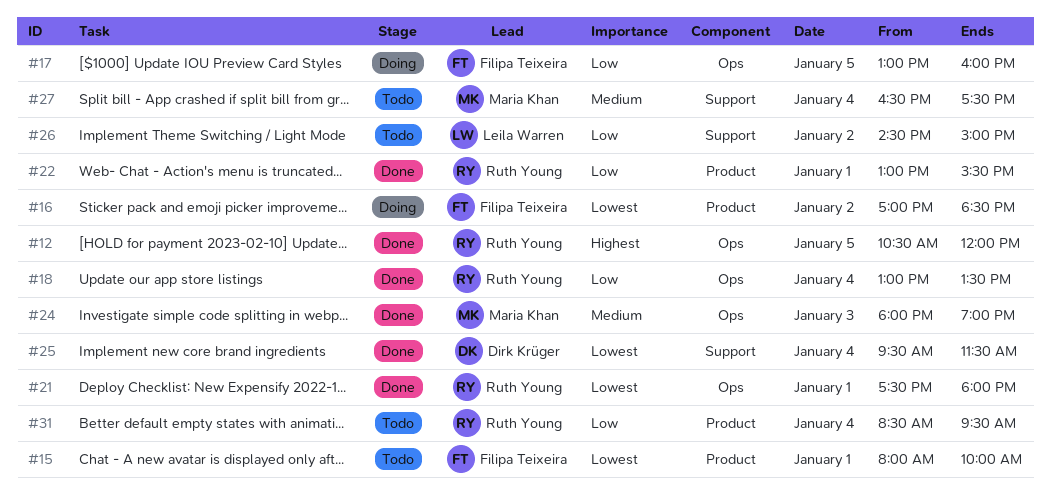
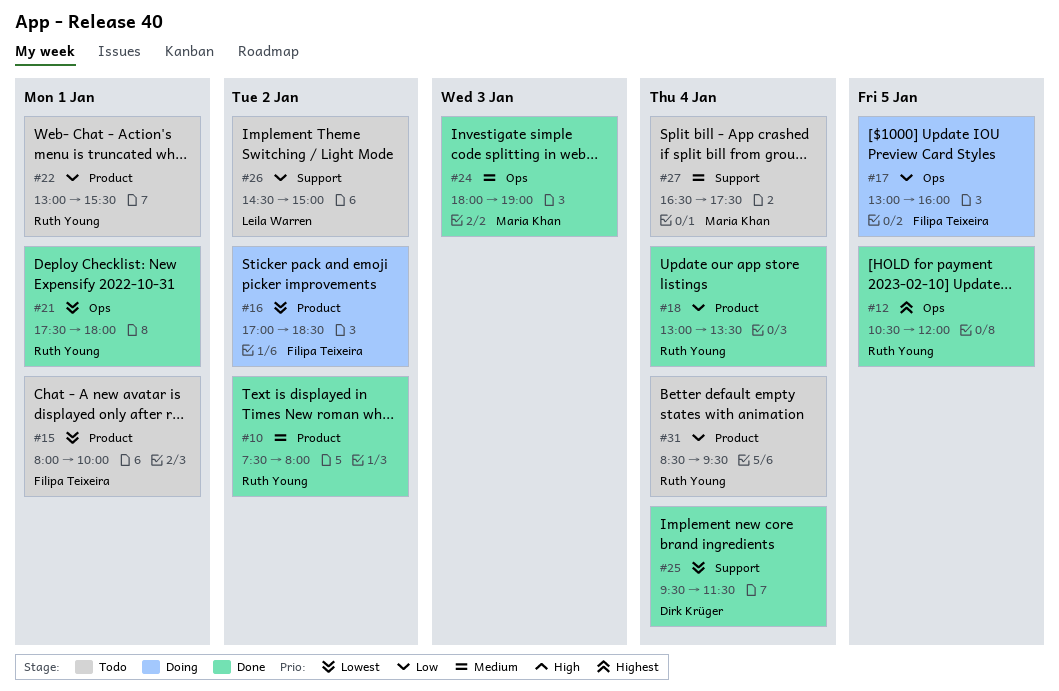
#10: none -> present
#18, label: Ops -> Product
#22, status: Done -> Todo

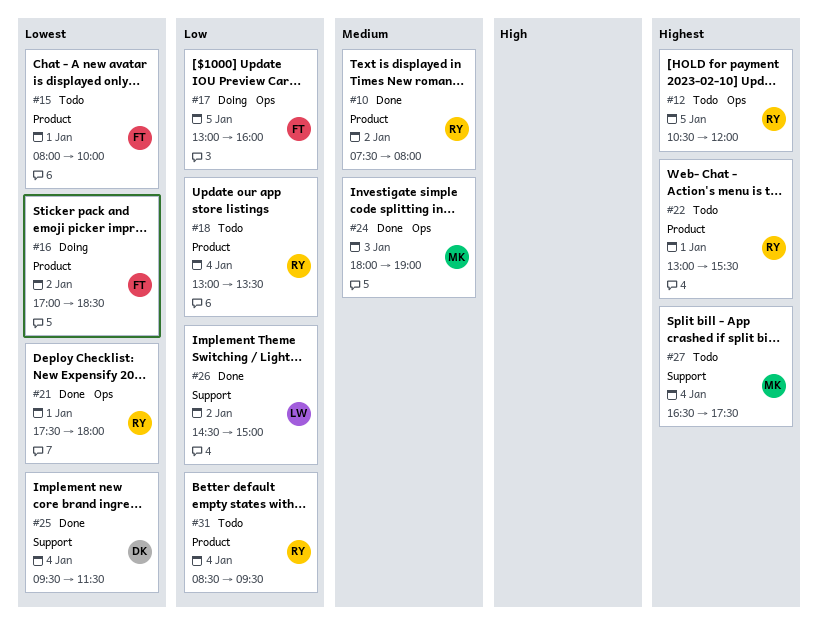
#12, status: Done -> Todo
#18, status: Done -> Todo
#22, priority: Low -> Highest
#26, status: Todo -> Done
#27, priority: Medium -> Highest

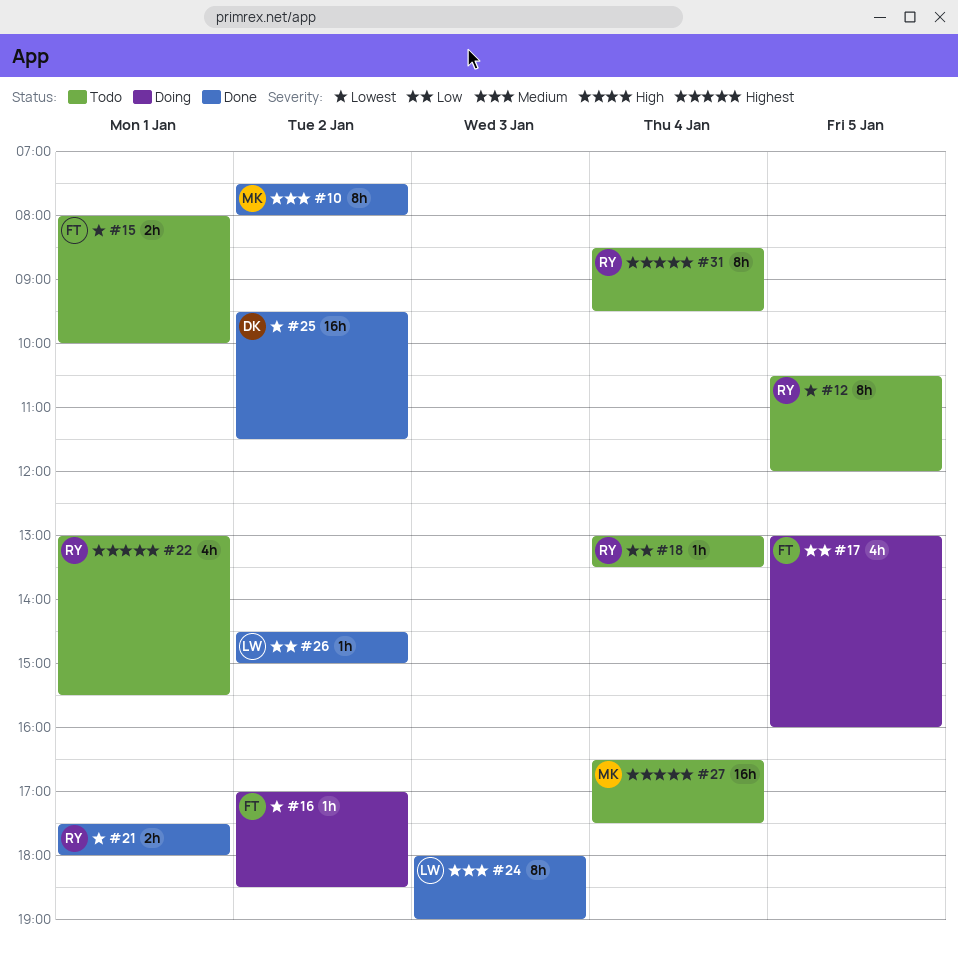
#10, owner: RY -> MK
#12, priority: Highest -> Lowest
#24, owner: MK -> LW
#25, day: Jan 4 -> Jan 2
#31, priority: Low -> Highest

